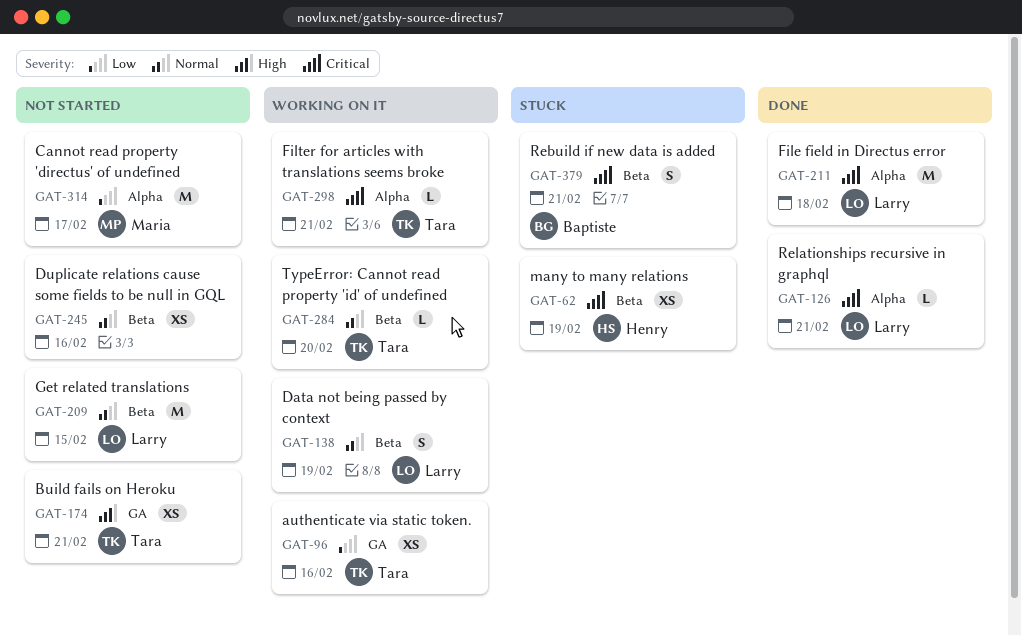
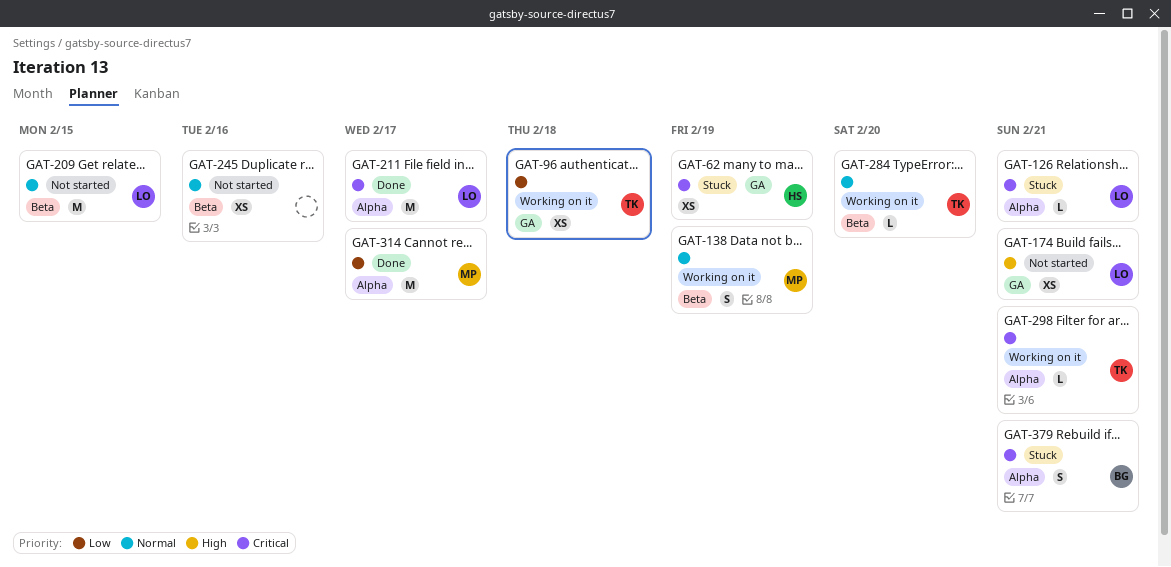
GAT-62, label: Beta -> GA
GAT-96, due: Feb 16 -> Feb 18
GAT-126, status: Done -> Stuck
GAT-138, owner: Larry -> Maria
GAT-174, owner: Tara -> Larry
GAT-211, due: Feb 18 -> Feb 17
GAT-314, status: Not started -> Done
GAT-379, label: Beta -> Alpha

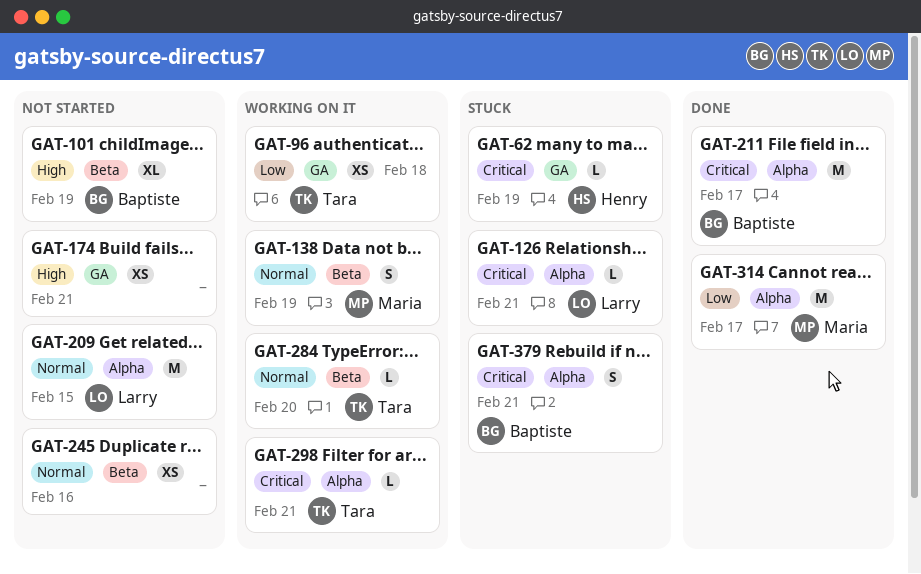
GAT-62, estimate: XS -> L
GAT-101: none -> present
GAT-174, owner: Larry -> none
GAT-209, label: Beta -> Alpha
GAT-211, owner: Larry -> Baptiste

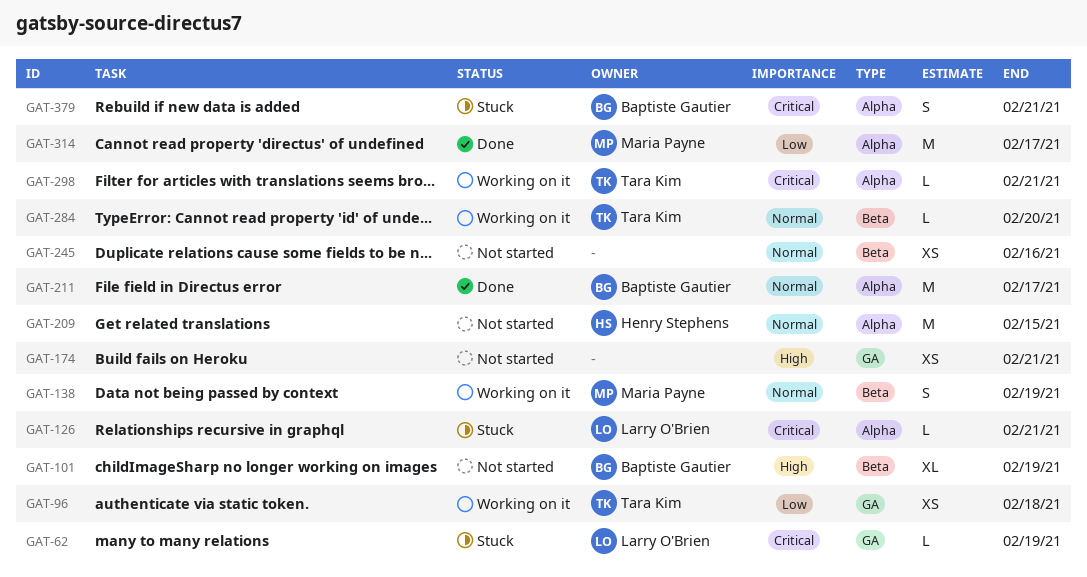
GAT-62, owner: Henry Stephens -> Larry O'Brien
GAT-209, owner: Larry O'Brien -> Henry Stephens
GAT-211, priority: Critical -> Normal

